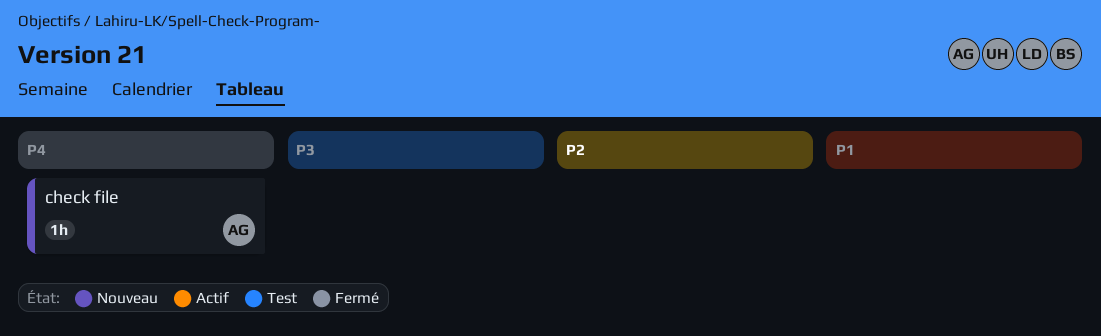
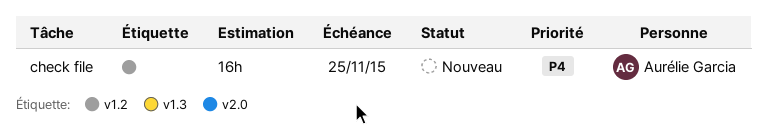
check file, estimate: 1h -> 16h

